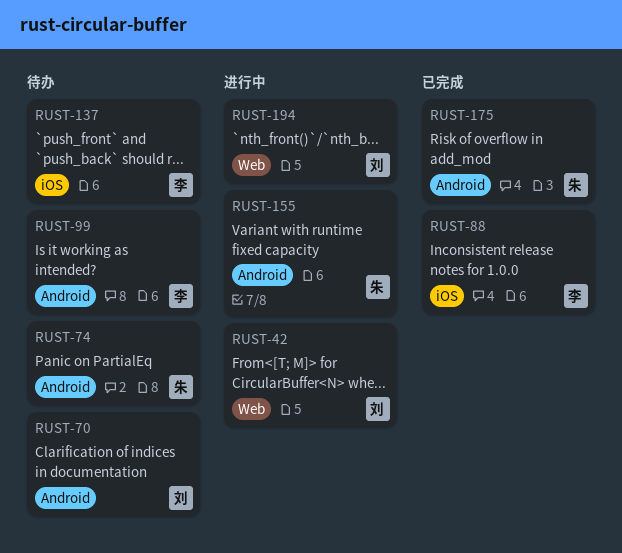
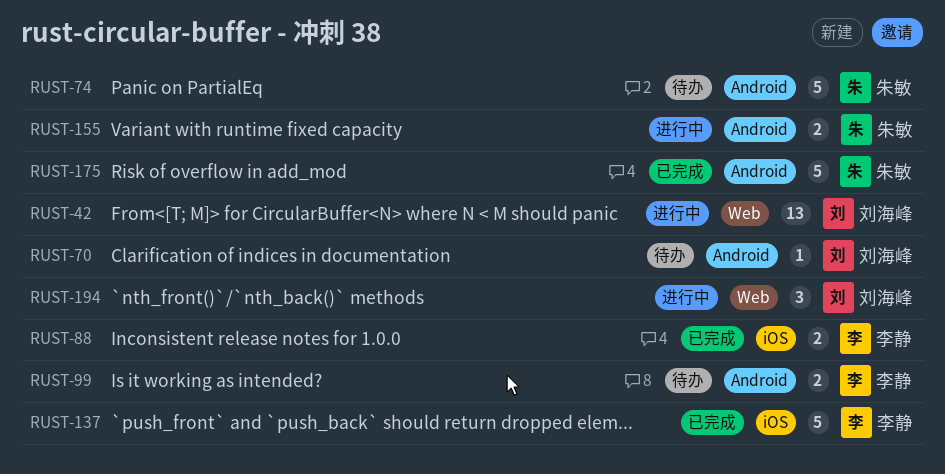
RUST-137, status: 待办 -> 已完成

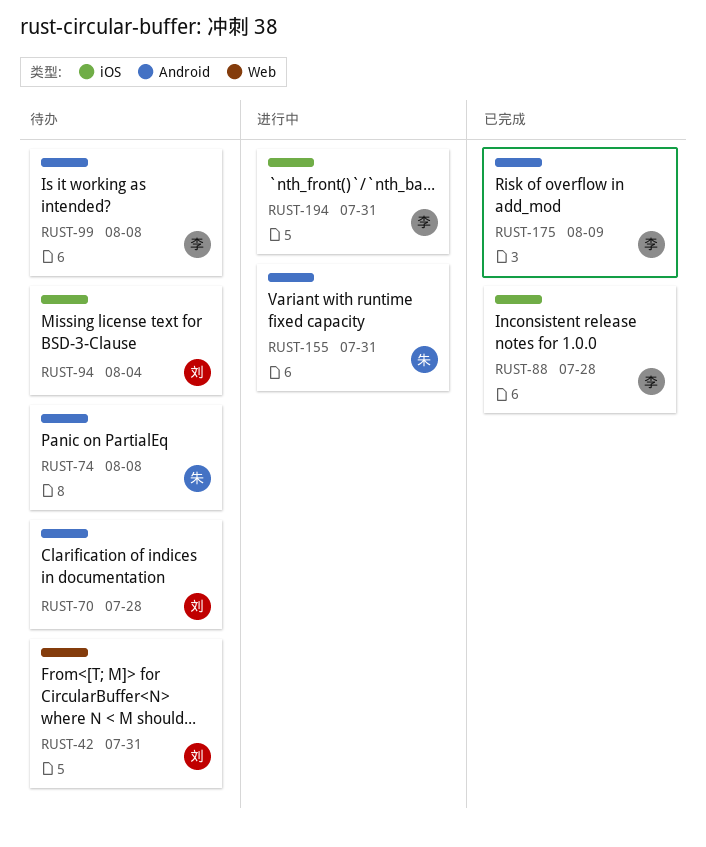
RUST-42, status: 进行中 -> 待办
RUST-94: none -> present
RUST-137: present -> none
RUST-175, owner: 朱敏 -> 李静
RUST-194, owner: 刘海峰 -> 李静
RUST-194, label: Web -> iOS

